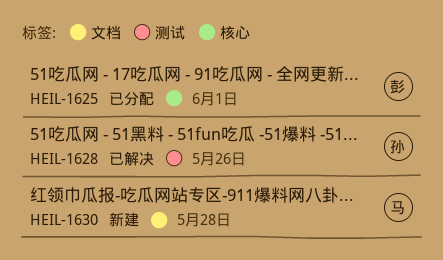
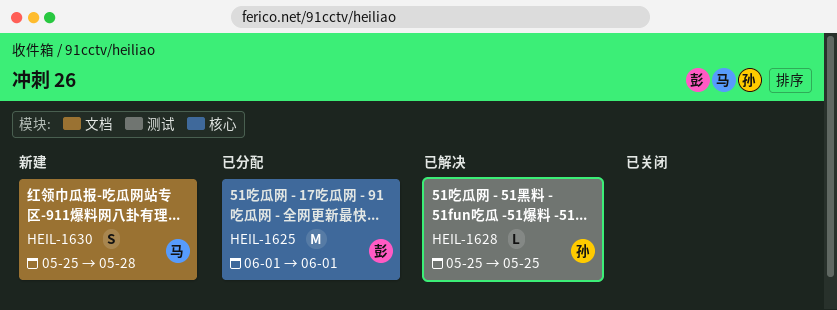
HEIL-1628, due: May 26 -> May 25

